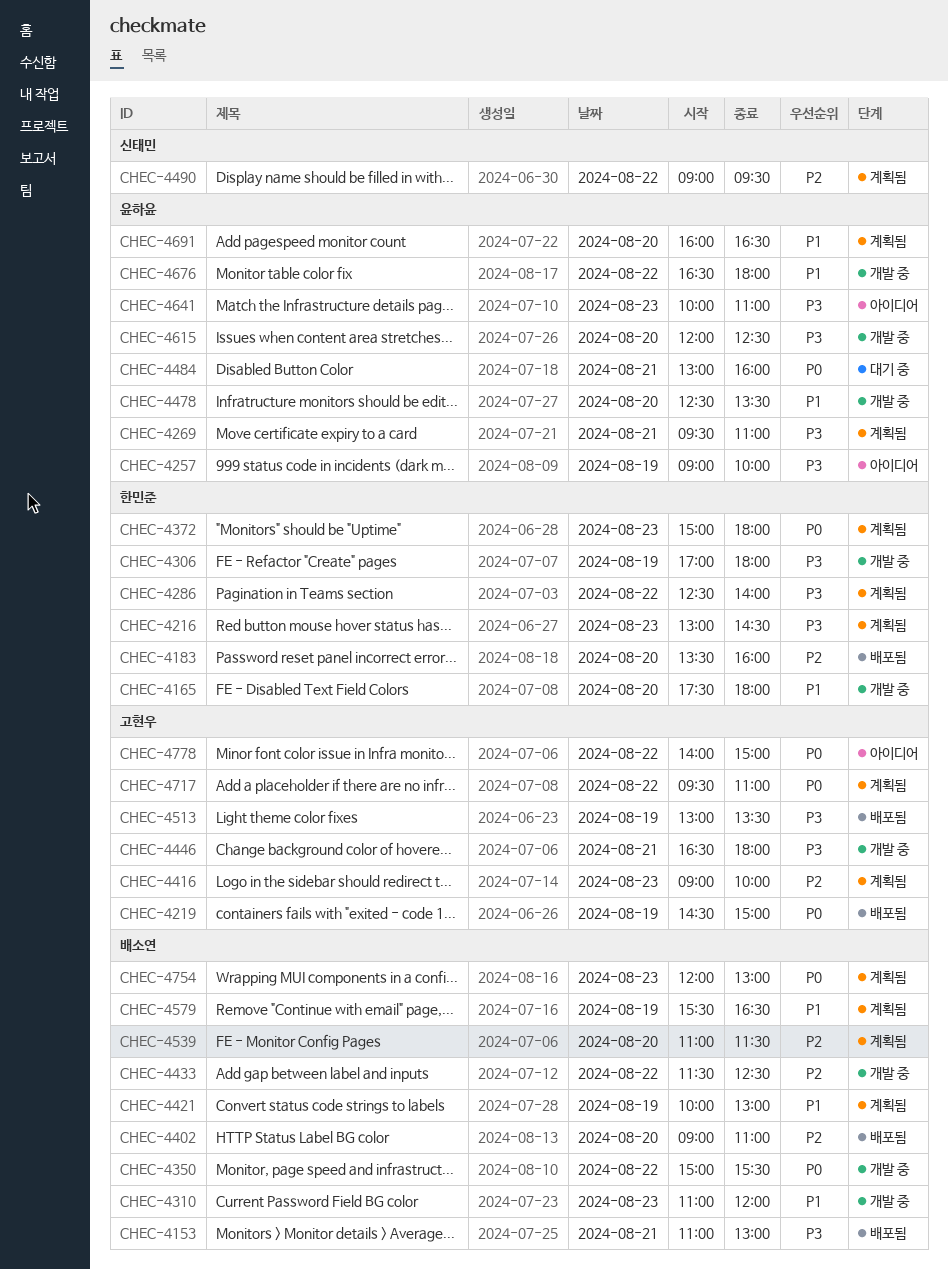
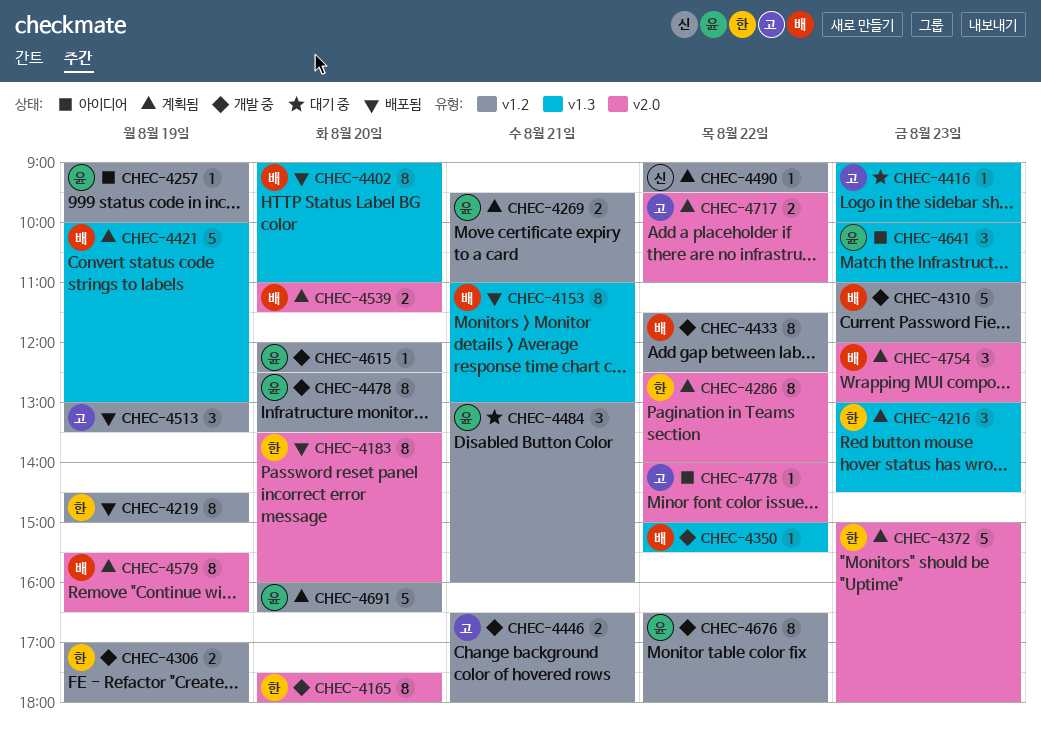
CHEC-4219, owner: 고현우 -> 한민준
CHEC-4416, status: 계획됨 -> 대기 중

